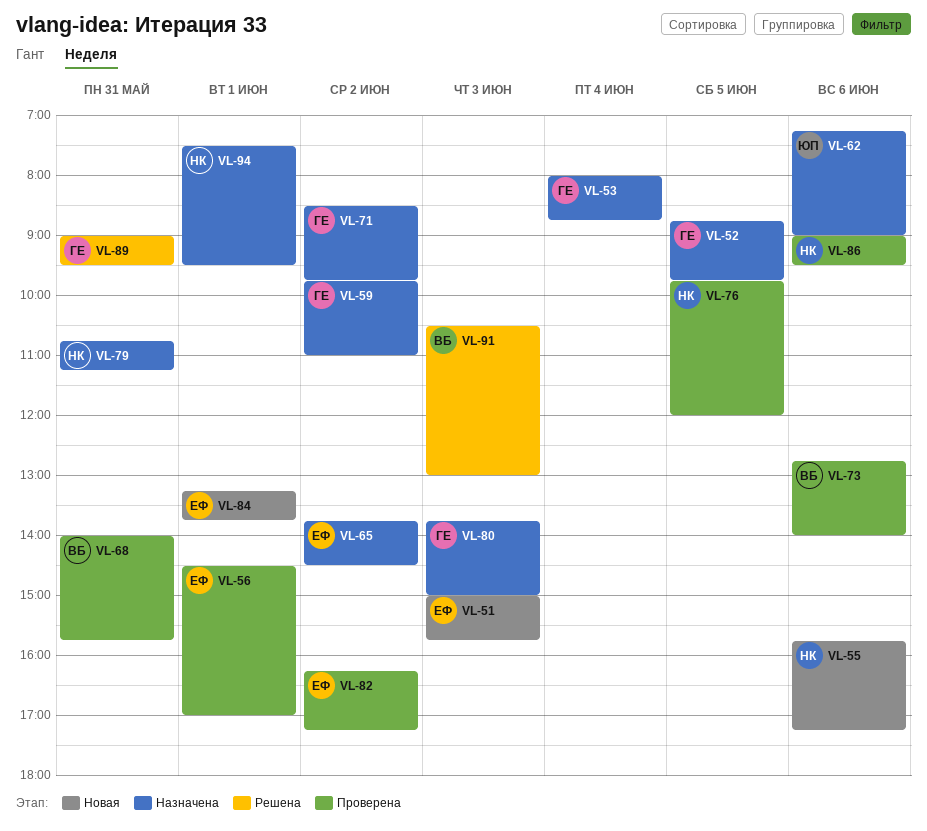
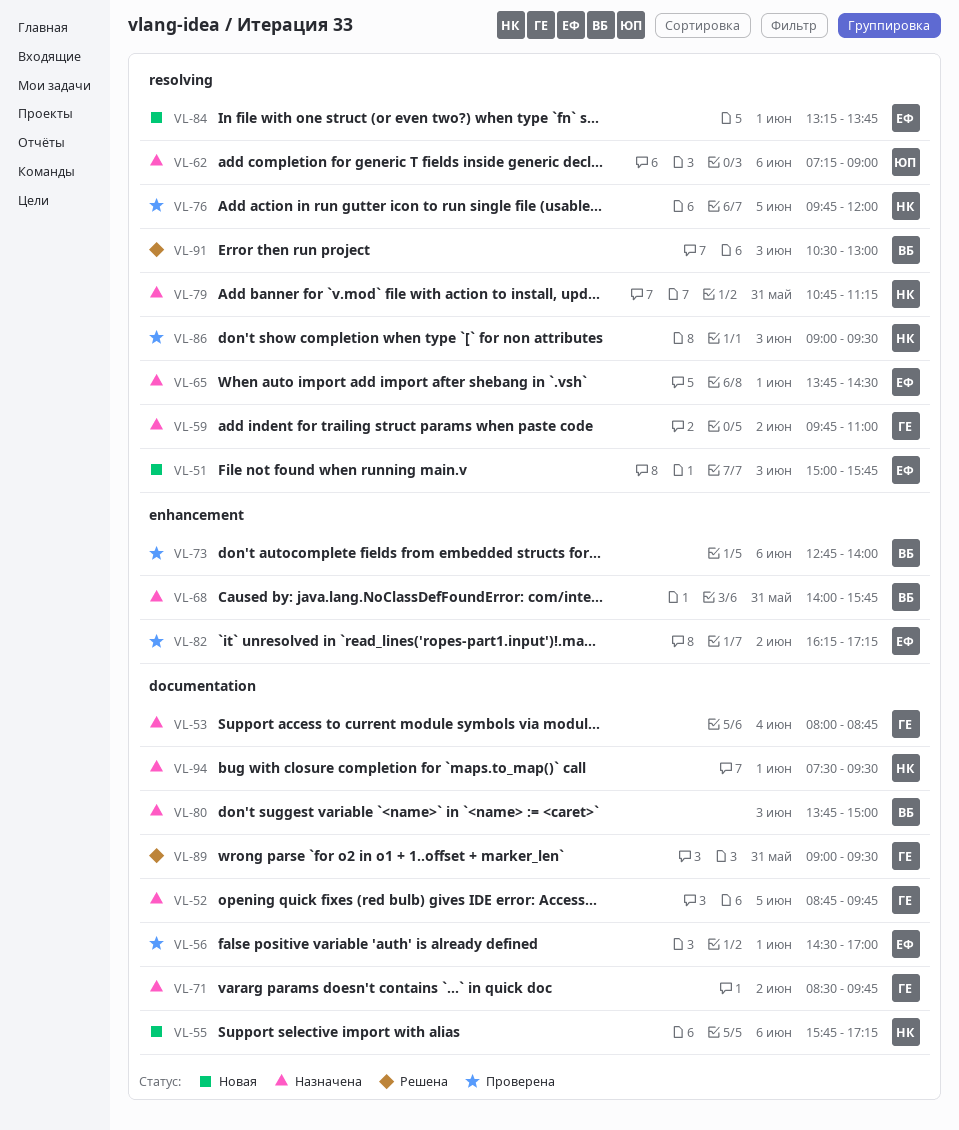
VL-65, day: Jun 2 -> Jun 1
VL-68, status: Проверена -> Назначена
VL-80, owner: ГЕ -> ВБ
VL-86, day: Jun 6 -> Jun 3

